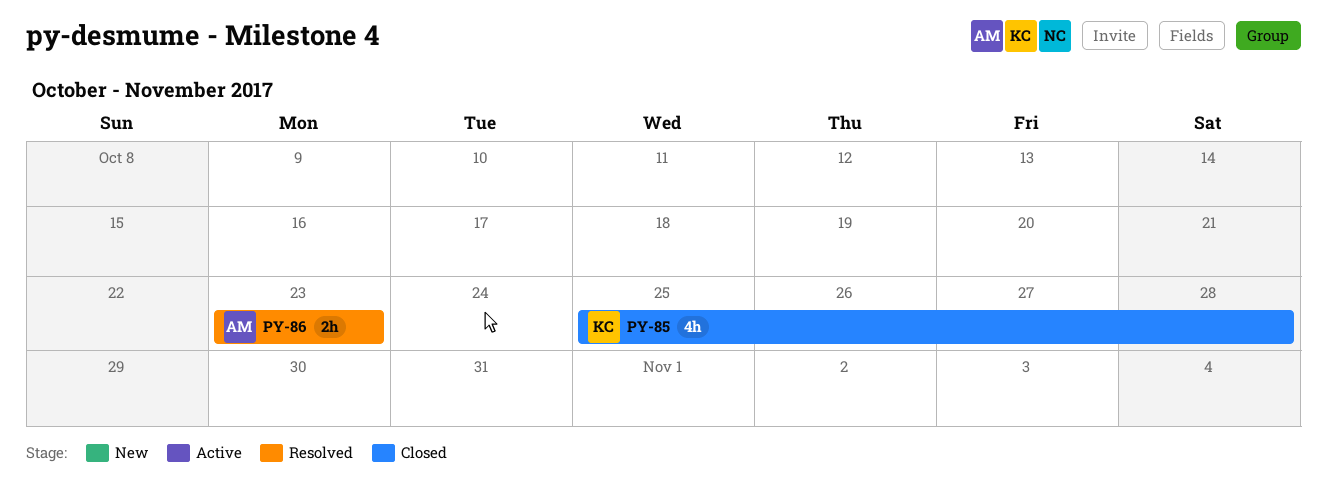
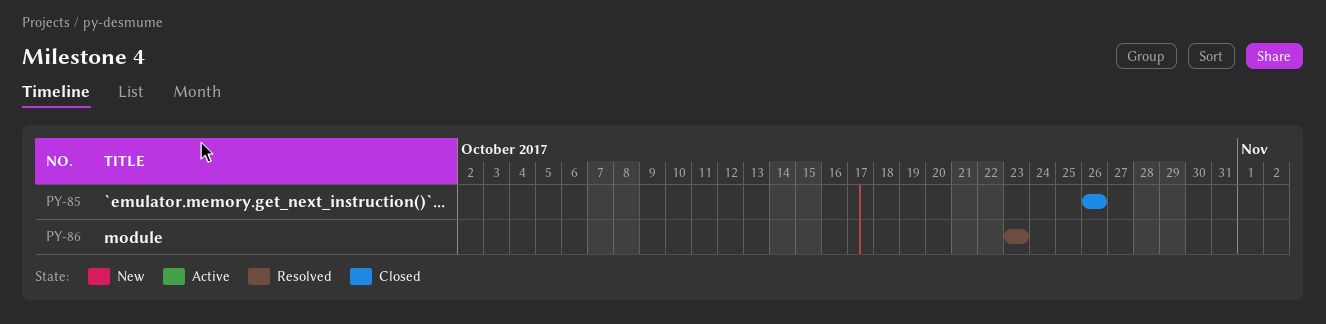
PY-85, start: Oct 25 -> Oct 26
PY-85, due: Oct 28 -> Oct 26

